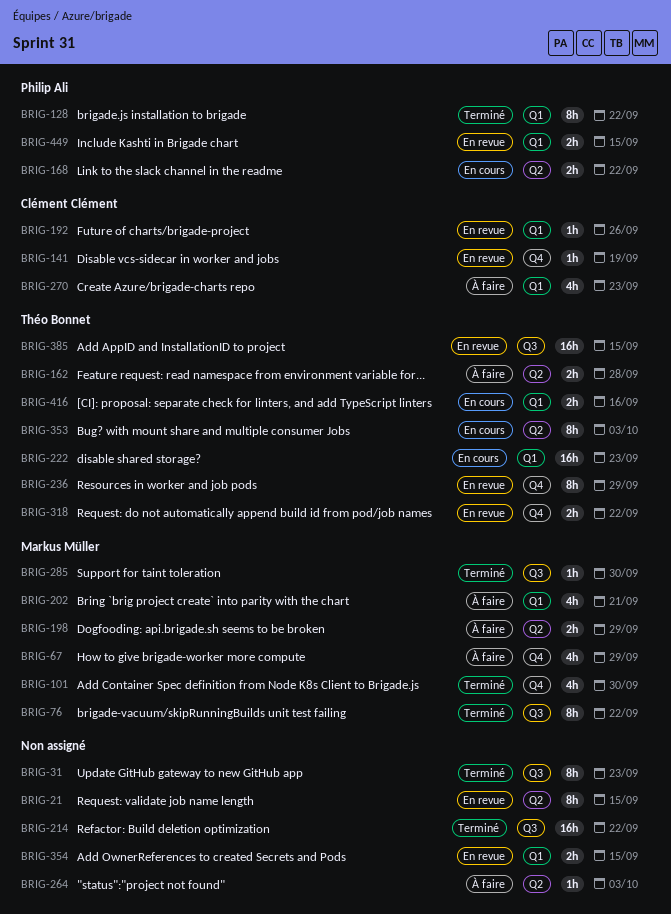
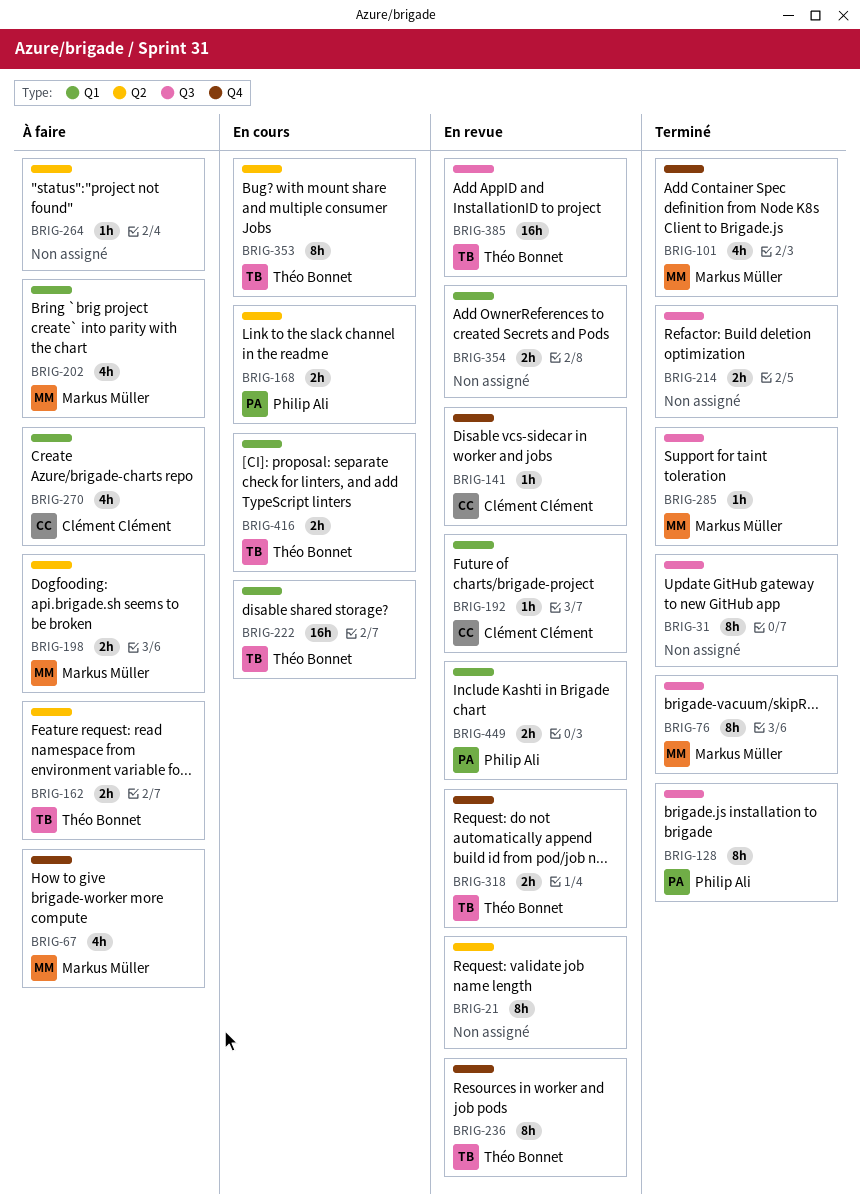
BRIG-128, label: Q1 -> Q3
BRIG-214, estimate: 16h -> 2h

